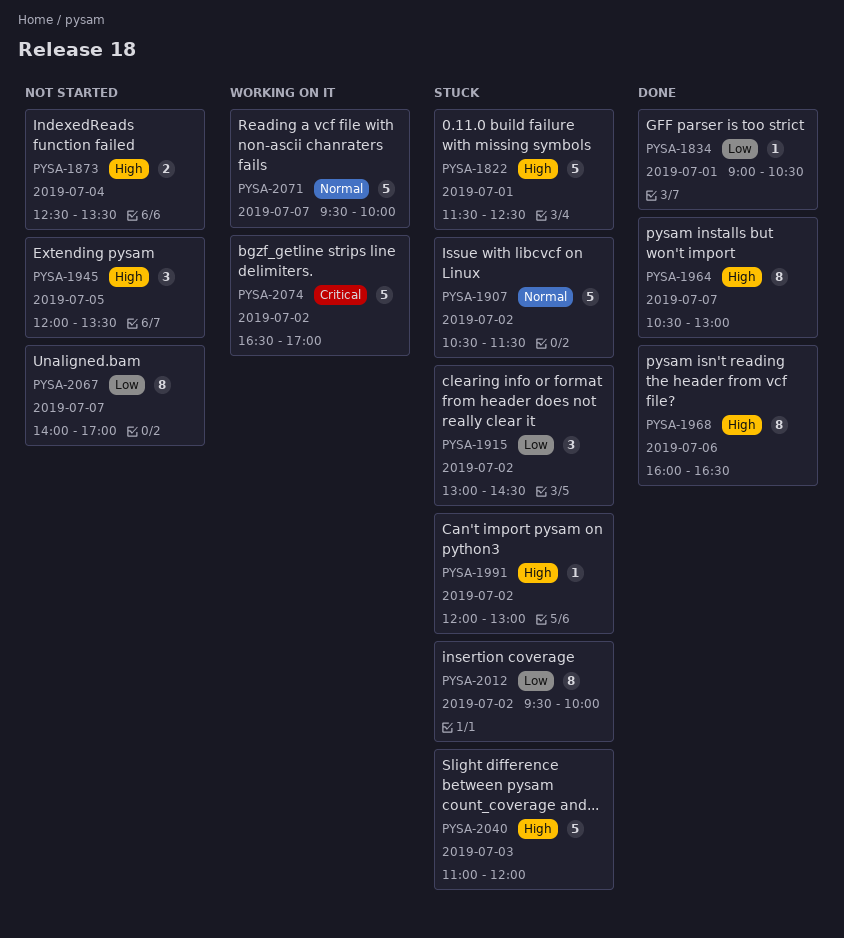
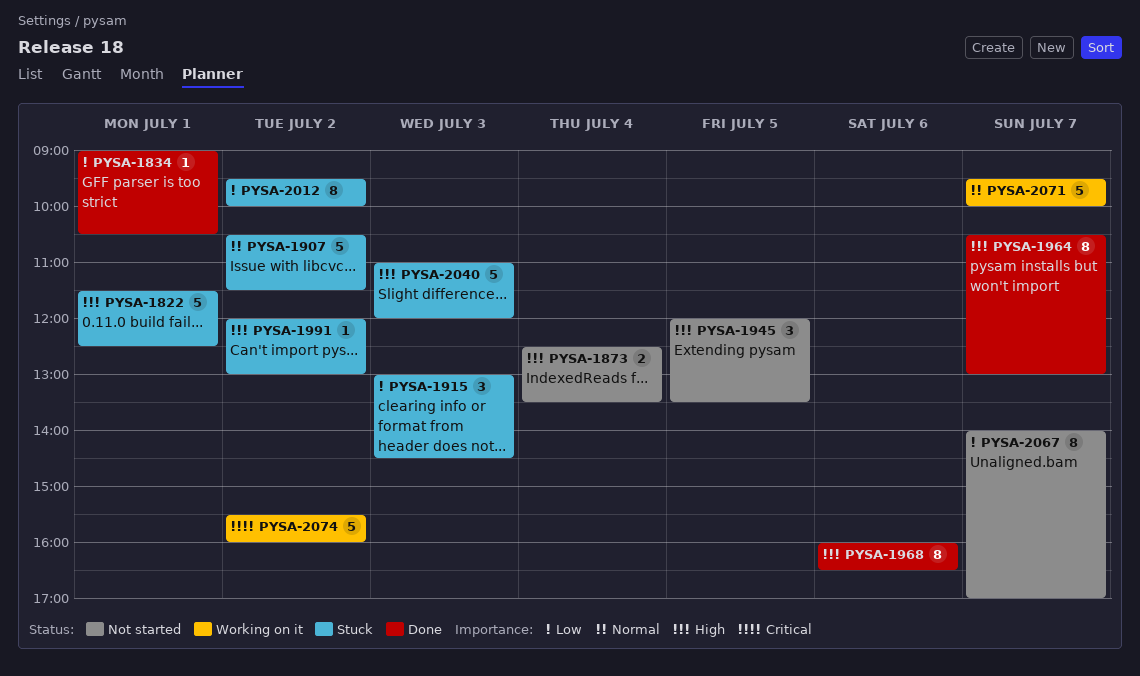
PYSA-1915, day: Jul 2 -> Jul 3
PYSA-2074, begins: 16:30 -> 15:30
PYSA-2074, ends: 17:00 -> 16:00

